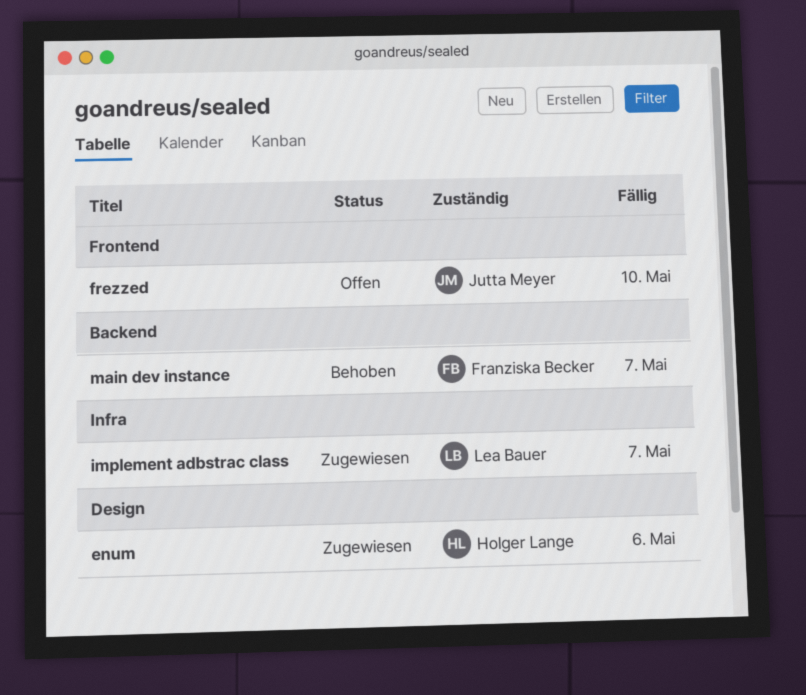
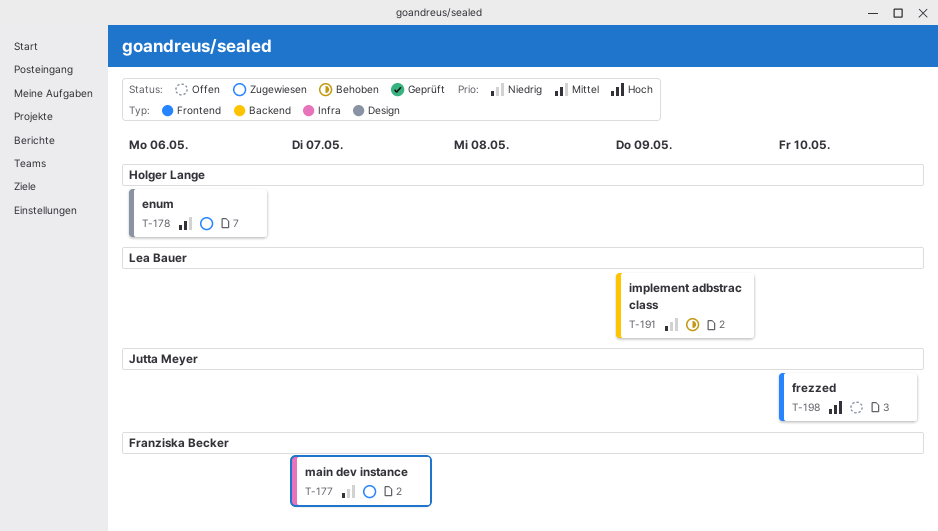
implement adbstrac class, status: Zugewiesen -> Behoben
implement adbstrac class, label: Infra -> Backend
implement adbstrac class, due: May 7 -> May 9
main dev instance, status: Behoben -> Zugewiesen
main dev instance, label: Backend -> Infra

